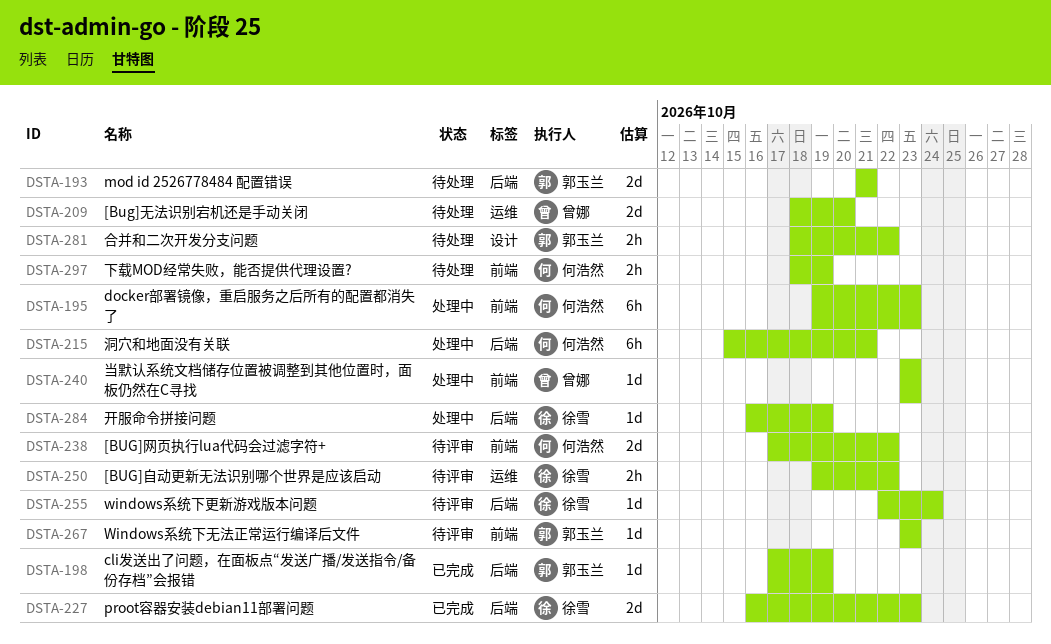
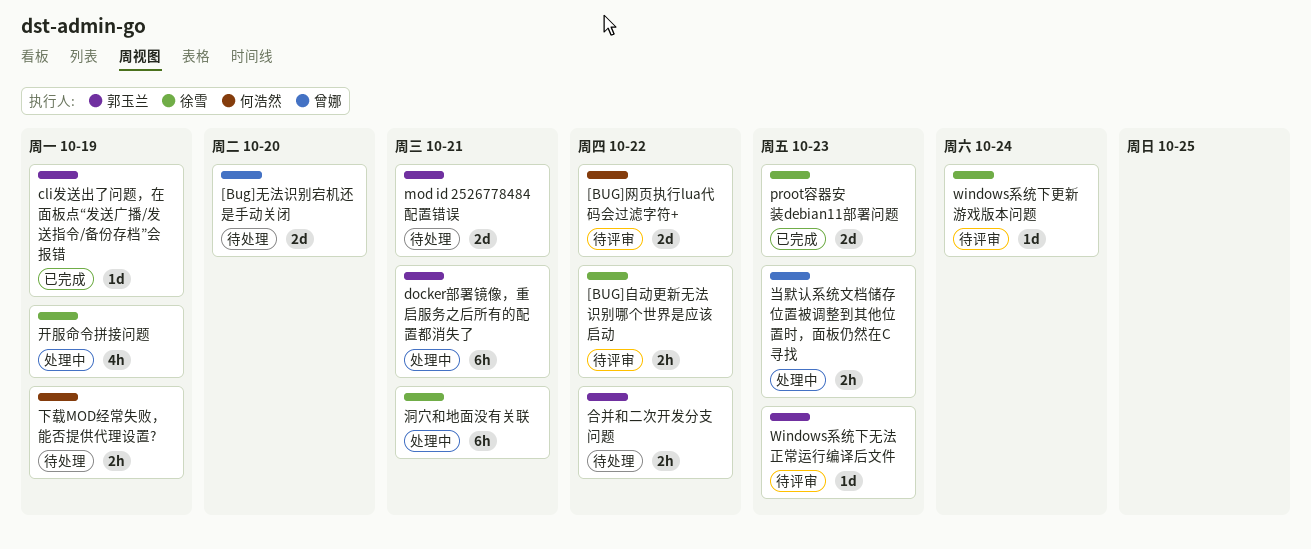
docker部署镜像，重启服务之后所有的配置都消失了, owner: 何浩然 -> 郭玉兰
docker部署镜像，重启服务之后所有的配置都消失了, due: Oct 23 -> Oct 21
开服命令拼接问题, estimate: 1d -> 4h
当默认系统文档储存位置被调整到其他位置时，面板仍然在C寻找, estimate: 1d -> 2h
洞穴和地面没有关联, owner: 何浩然 -> 徐雪

